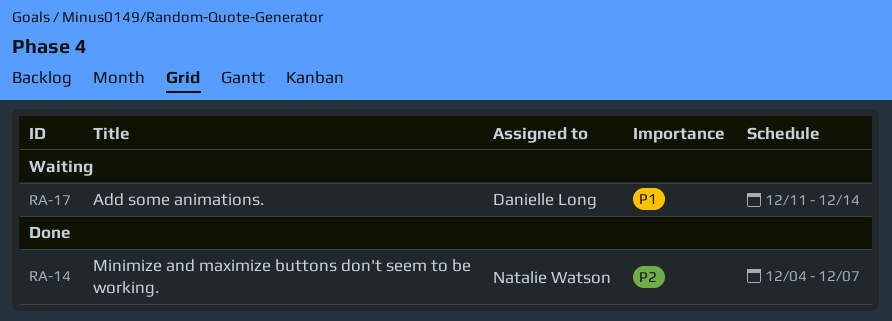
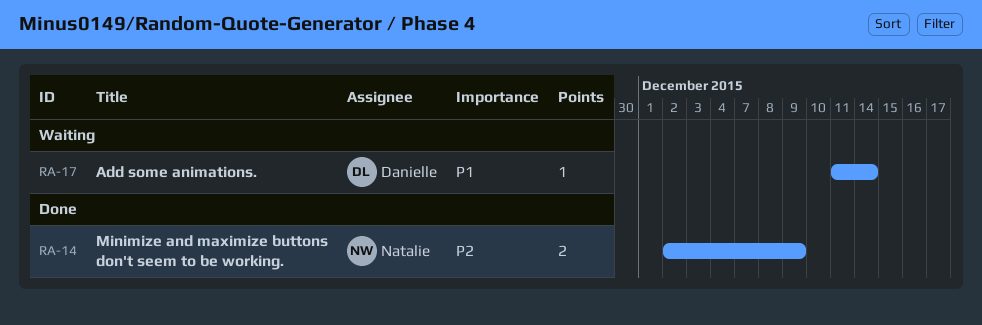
RA-14, start: Dec 4 -> Dec 2
RA-14, due: Dec 7 -> Dec 9

